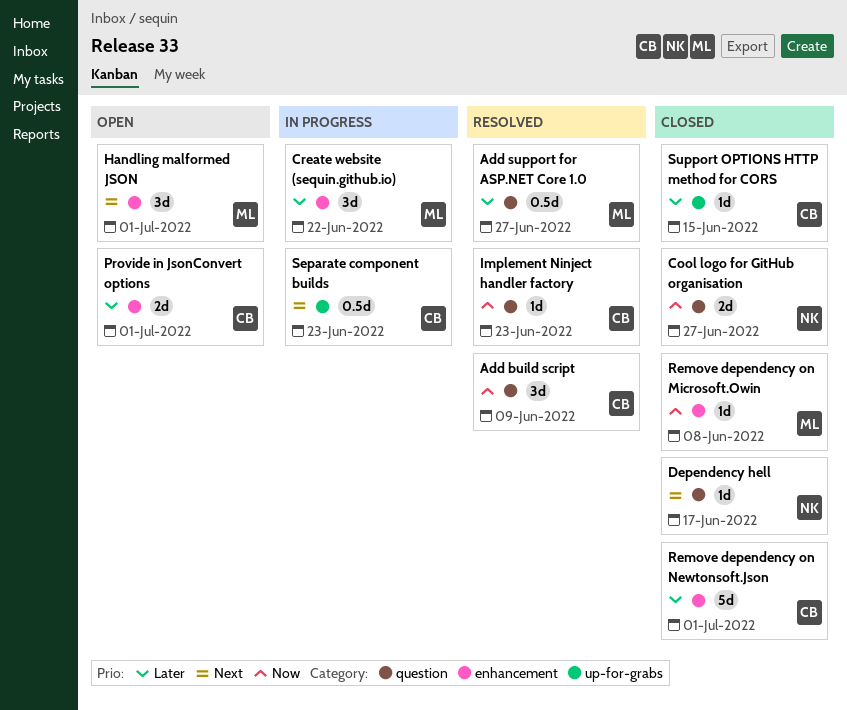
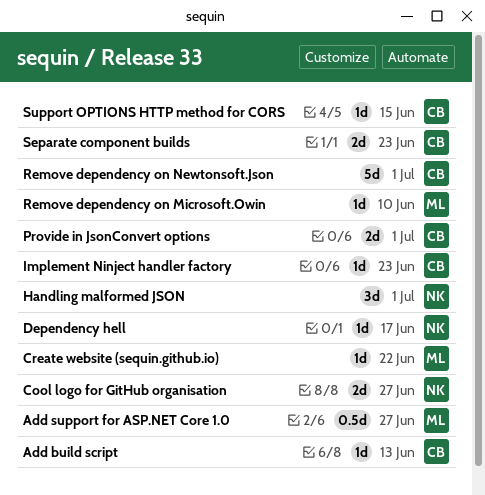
Add build script, estimate: 3d -> 1d
Add build script, due: Jun 9 -> Jun 13
Create website (sequin.github.io), estimate: 3d -> 1d
Handling malformed JSON, owner: ML -> NK
Remove dependency on Microsoft.Owin, due: Jun 8 -> Jun 10
Separate component builds, estimate: 0.5d -> 2d

